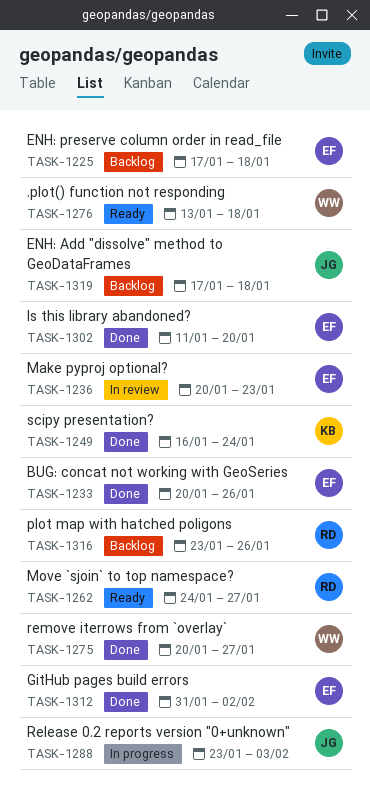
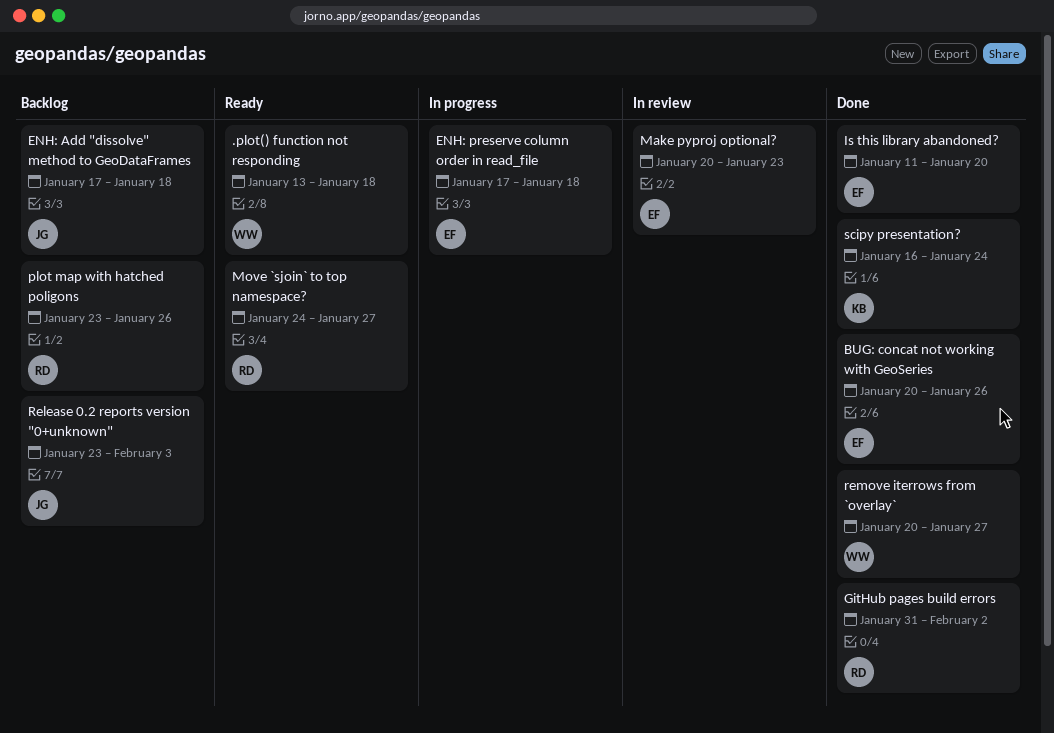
ENH: preserve column order in read_file, status: Backlog -> In progress
GitHub pages build errors, owner: EF -> RD
Release 0.2 reports version "0+unknown", status: In progress -> Backlog

